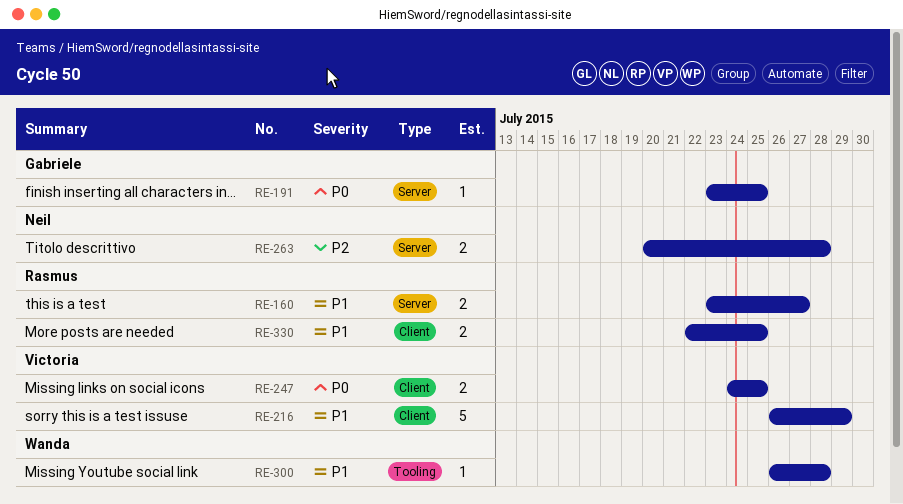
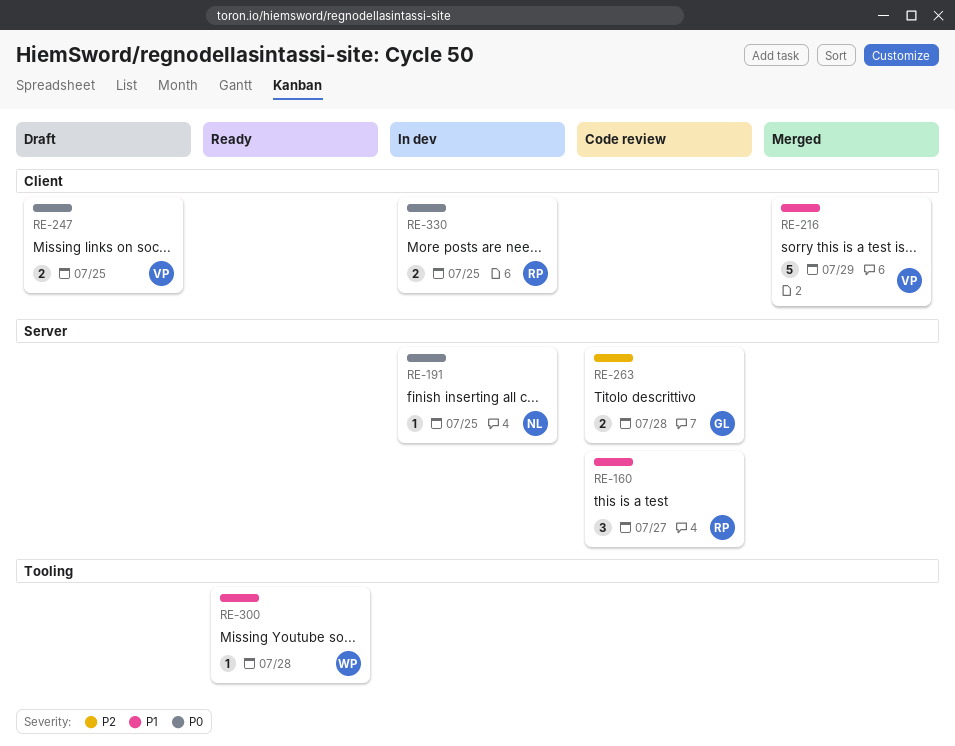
RE-160, estimate: 2 -> 3
RE-191, owner: Gabriele -> Neil
RE-263, owner: Neil -> Gabriele
RE-330, priority: P1 -> P0

